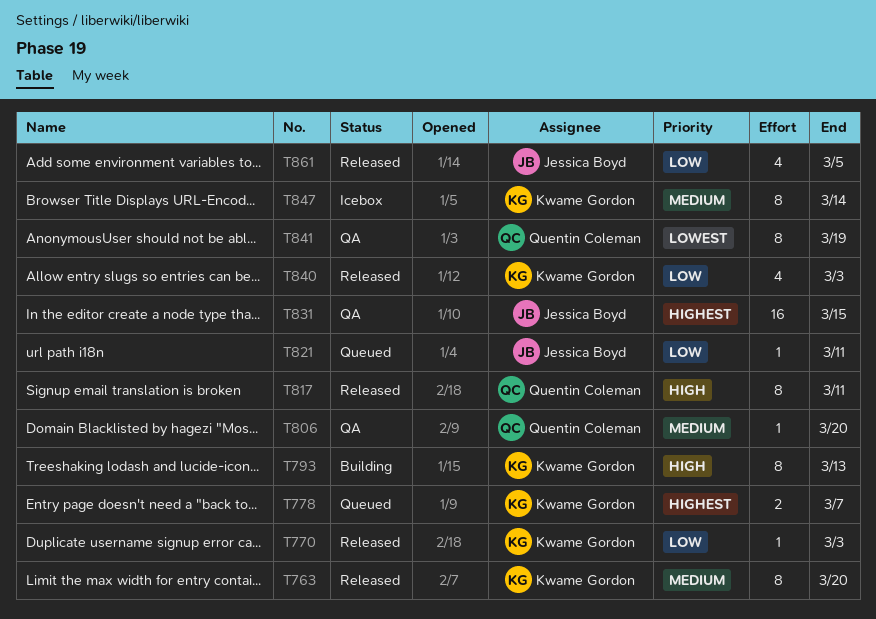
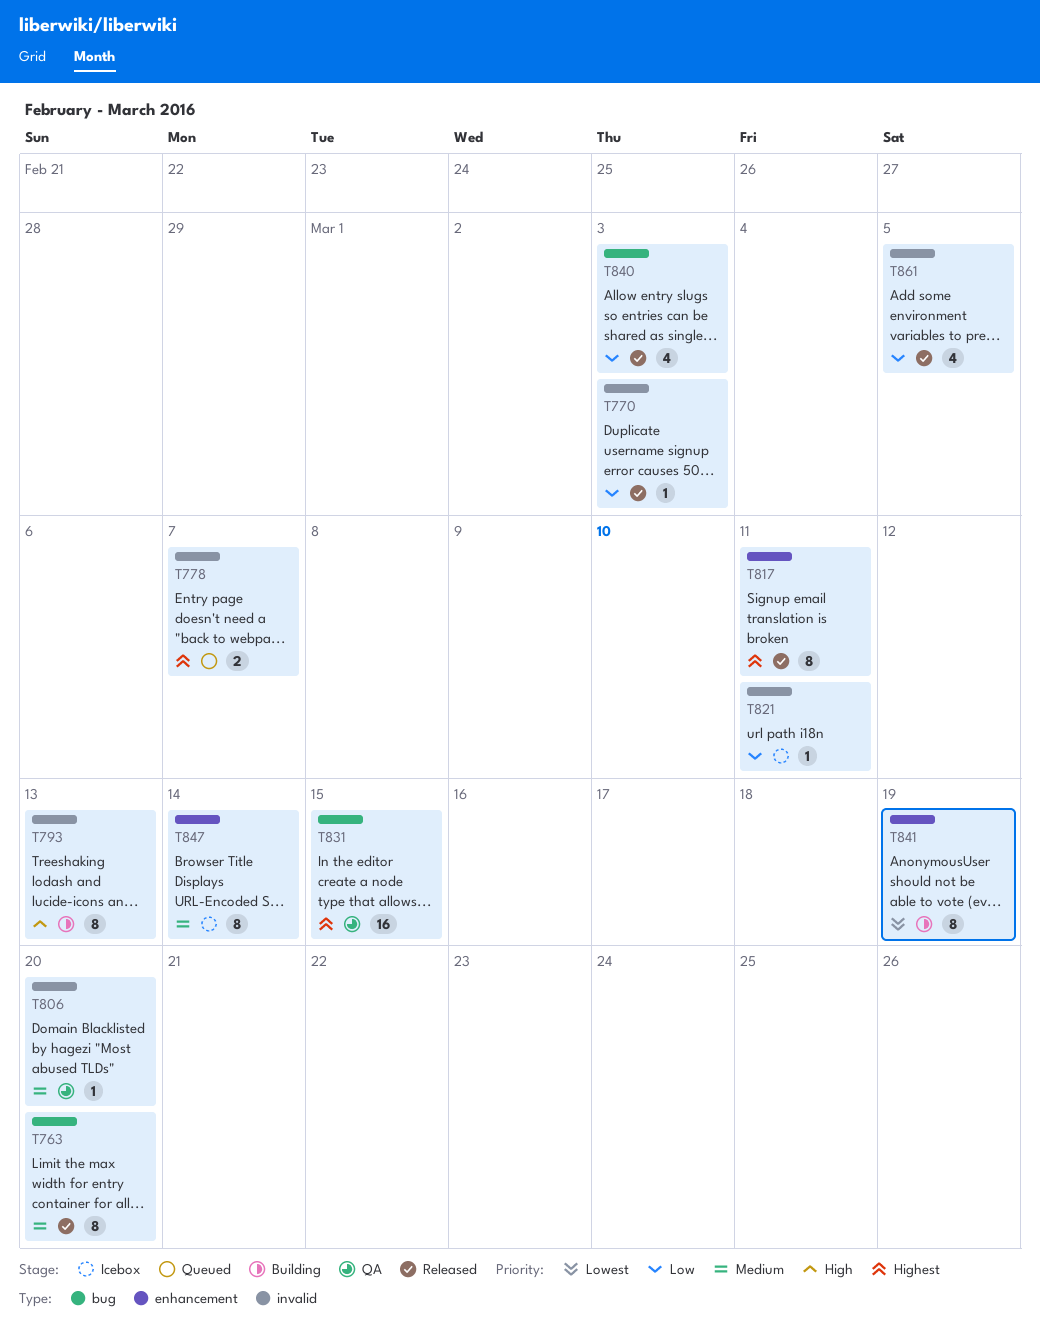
T817, priority: High -> Highest
T821, status: Queued -> Icebox
T841, status: QA -> Building

